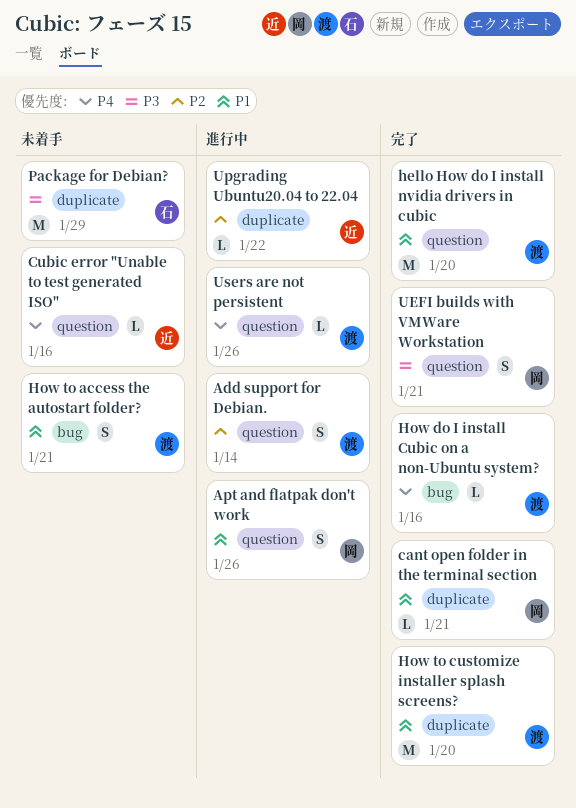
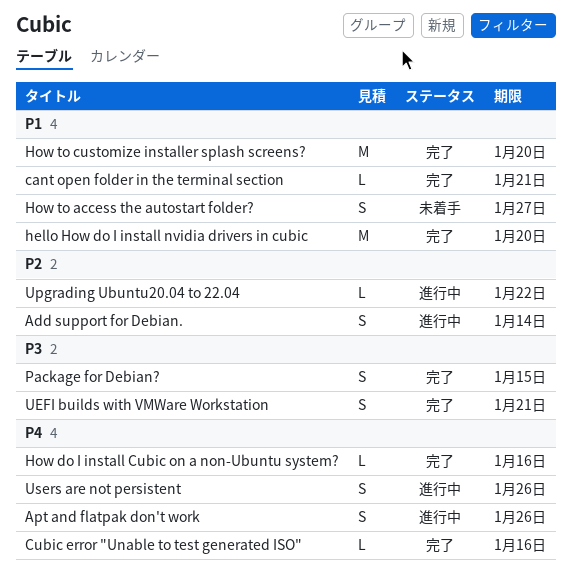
Apt and flatpak don't work, priority: P1 -> P4
Cubic error "Unable to test generated ISO", status: 未着手 -> 完了
How to access the autostart folder?, due: Jan 21 -> Jan 27
Package for Debian?, status: 未着手 -> 完了
Package for Debian?, estimate: M -> S
Package for Debian?, due: Jan 29 -> Jan 15
Users are not persistent, estimate: L -> S

